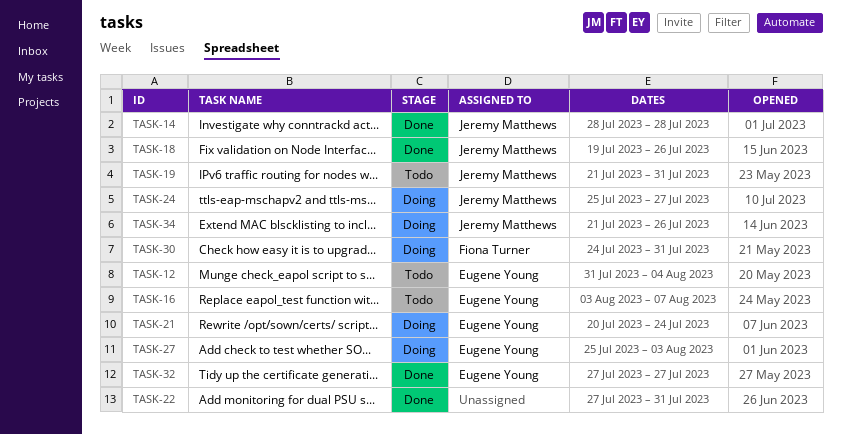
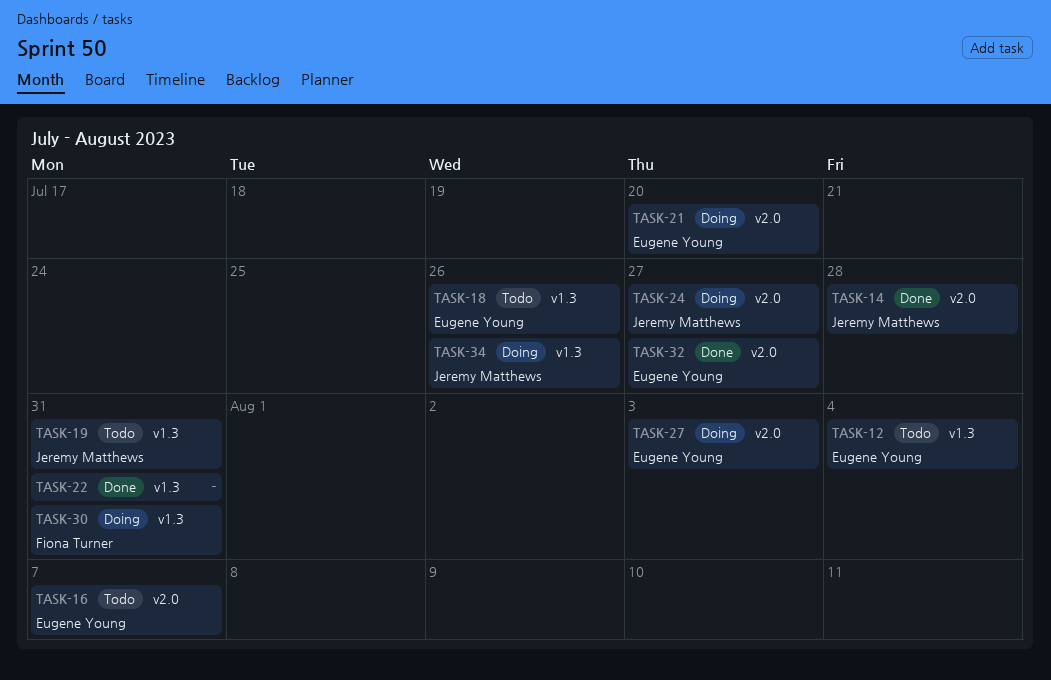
TASK-18, status: Done -> Todo
TASK-18, owner: Jeremy Matthews -> Eugene Young
TASK-21, due: Jul 24 -> Jul 20

